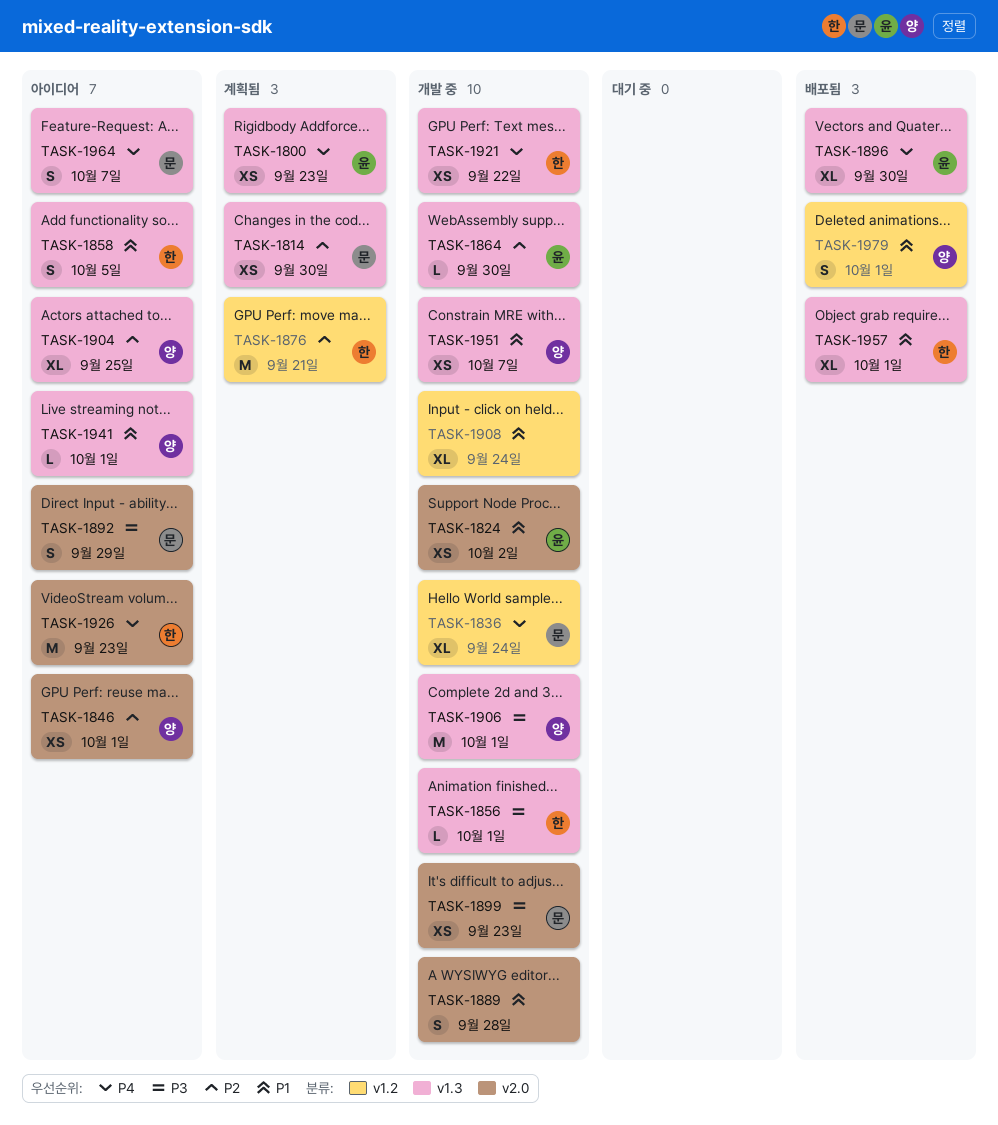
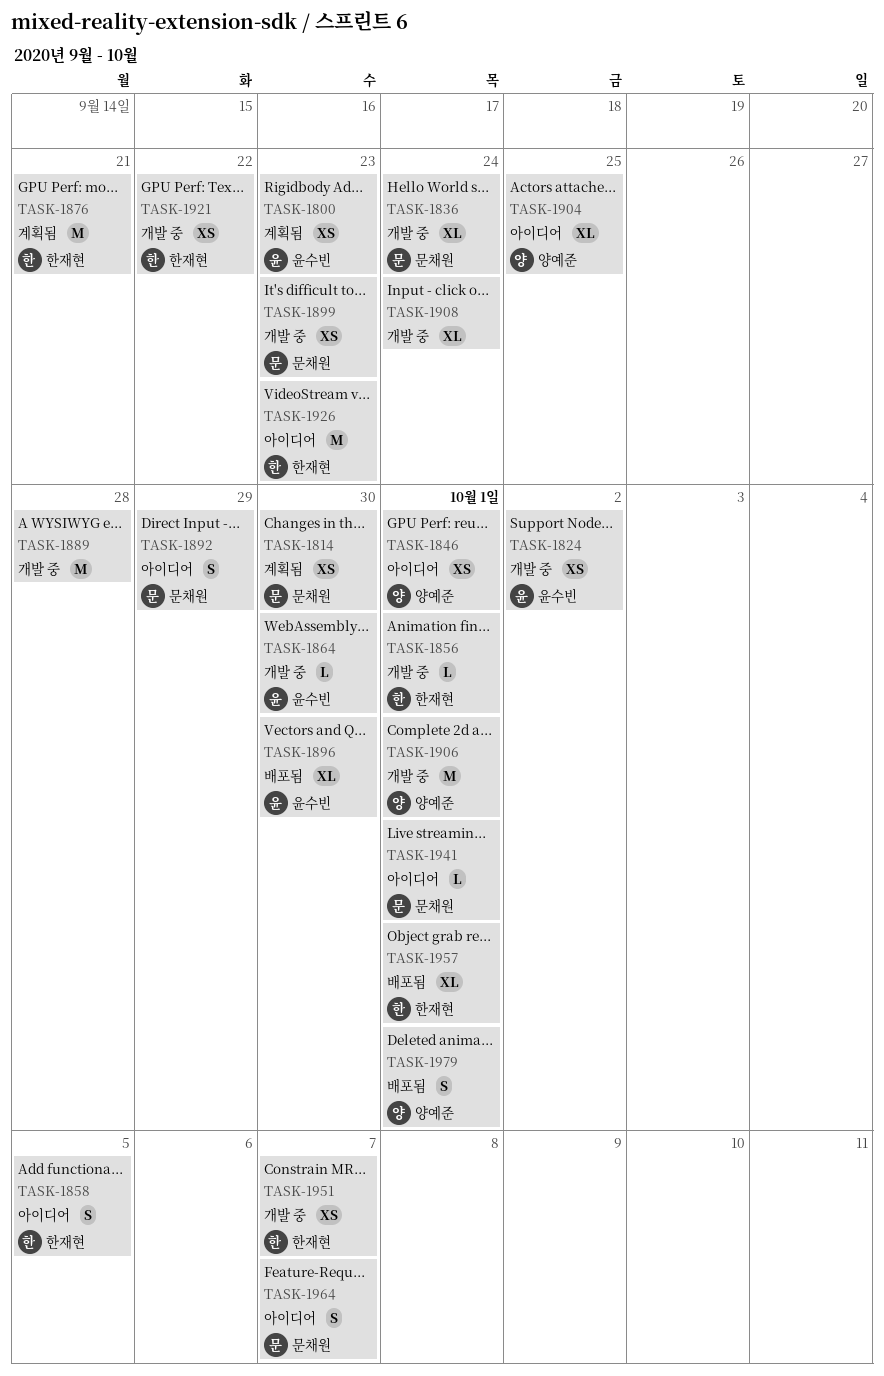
TASK-1889, estimate: S -> M
TASK-1941, owner: 양예준 -> 문채원
TASK-1951, owner: 양예준 -> 한재현

